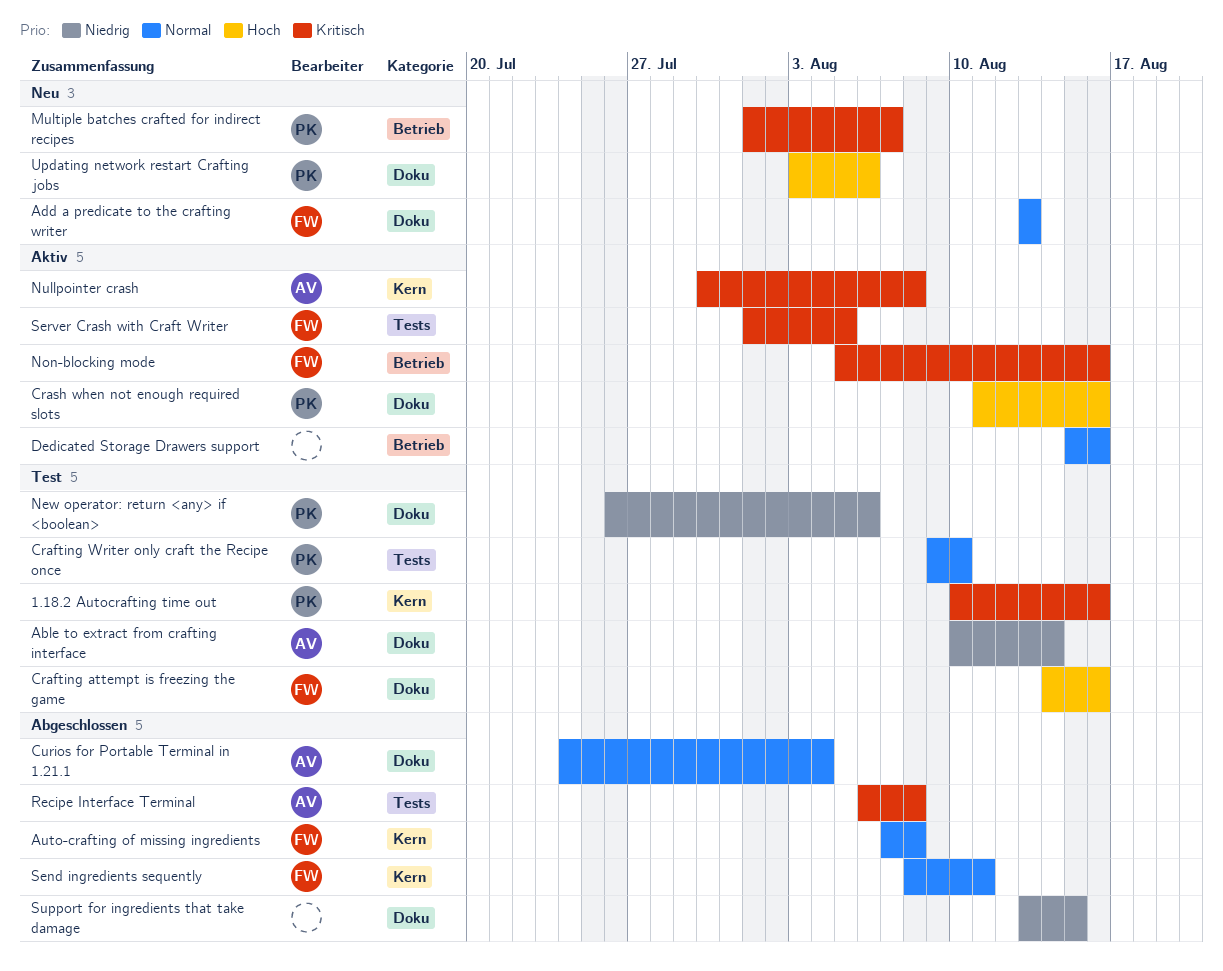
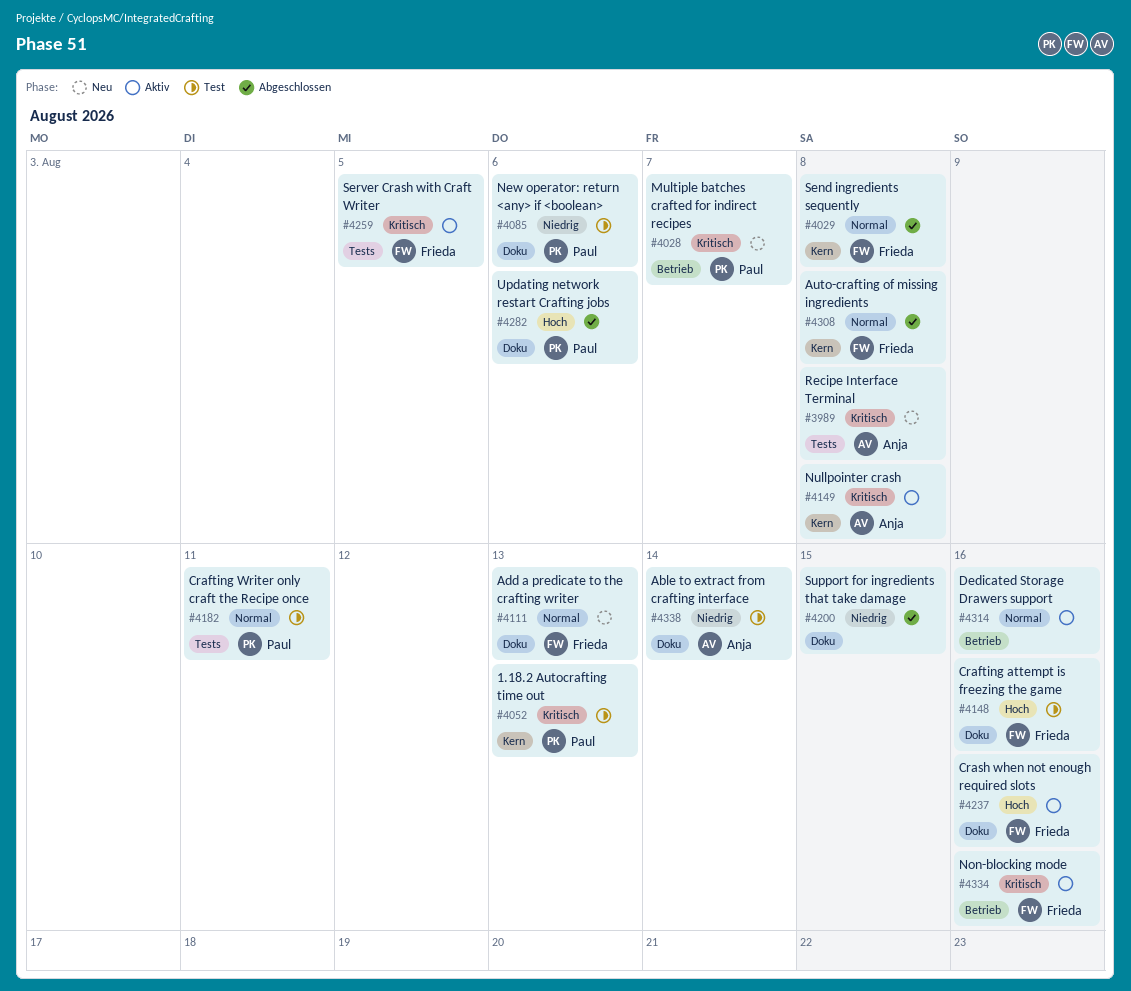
1.18.2 Autocrafting time out, due: Aug 16 -> Aug 13
Crafting Writer only craft the Recipe once, due: Aug 10 -> Aug 11
Crash when not enough required slots, owner: Paul -> Frieda
Curios for Portable Terminal in 1.21.1: present -> none
Recipe Interface Terminal, status: Abgeschlossen -> Neu
Send ingredients sequently, due: Aug 11 -> Aug 8
Updating network restart Crafting jobs, status: Neu -> Abgeschlossen

